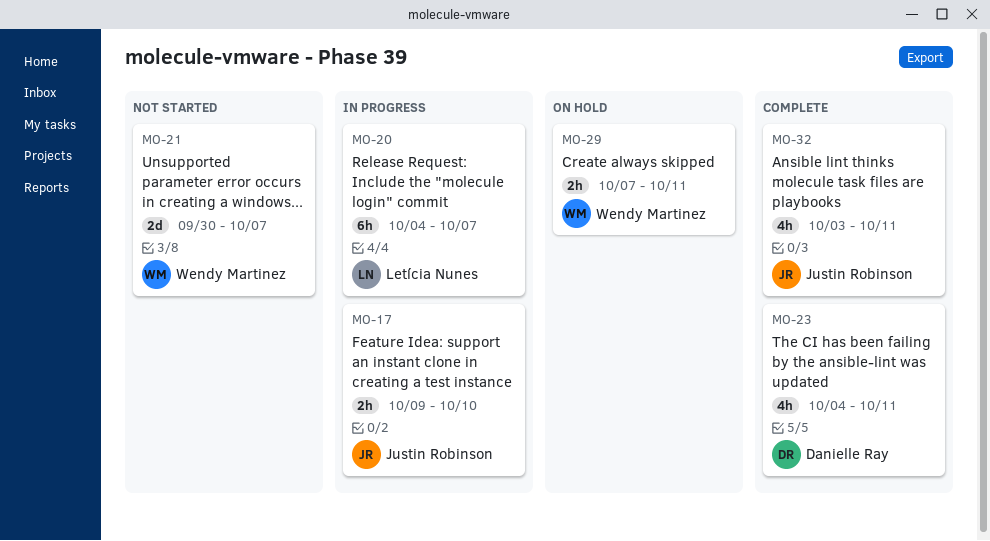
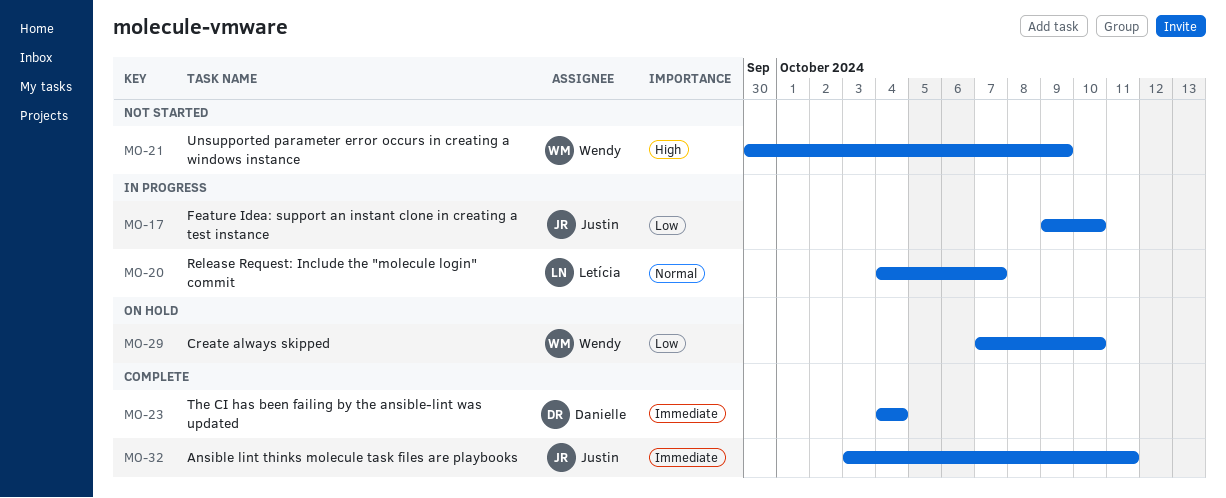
MO-21, due: Oct 7 -> Oct 9
MO-23, due: Oct 11 -> Oct 4
MO-29, due: Oct 11 -> Oct 10

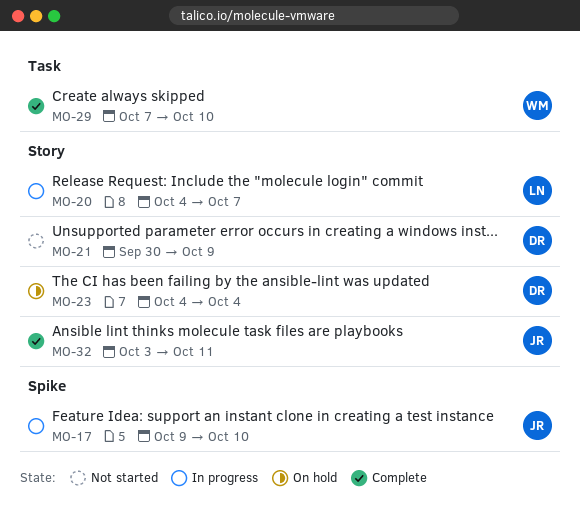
MO-21, owner: Wendy -> Danielle
MO-23, status: Complete -> On hold
MO-29, status: On hold -> Complete

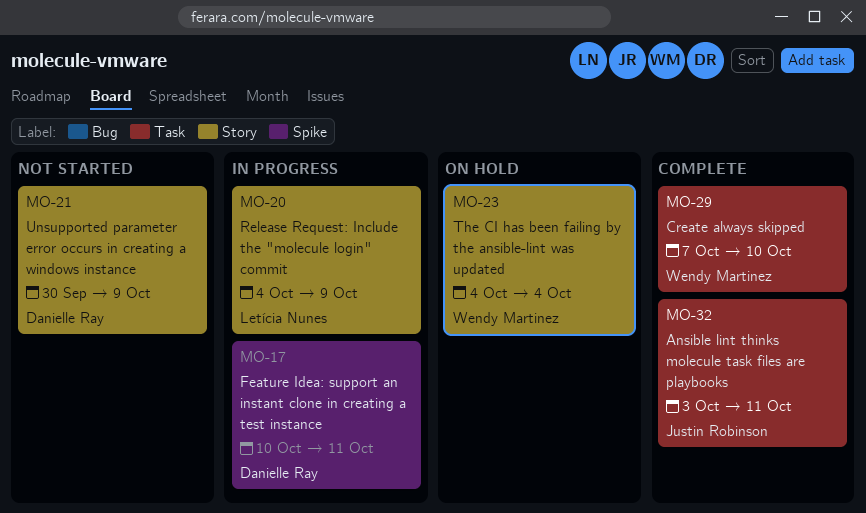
MO-17, owner: Justin Robinson -> Danielle Ray
MO-17, start: Oct 9 -> Oct 10
MO-17, due: Oct 10 -> Oct 11
MO-20, due: Oct 7 -> Oct 9
MO-23, owner: Danielle Ray -> Wendy Martinez
MO-32, label: Story -> Task

